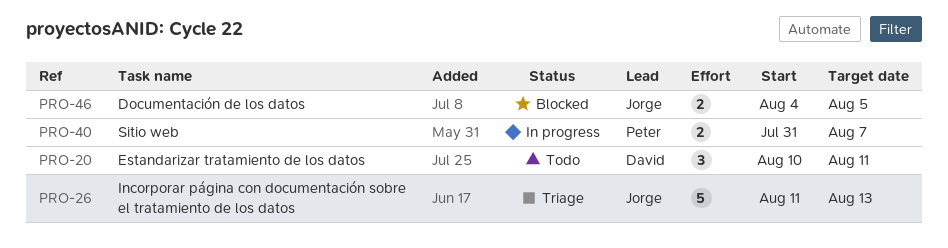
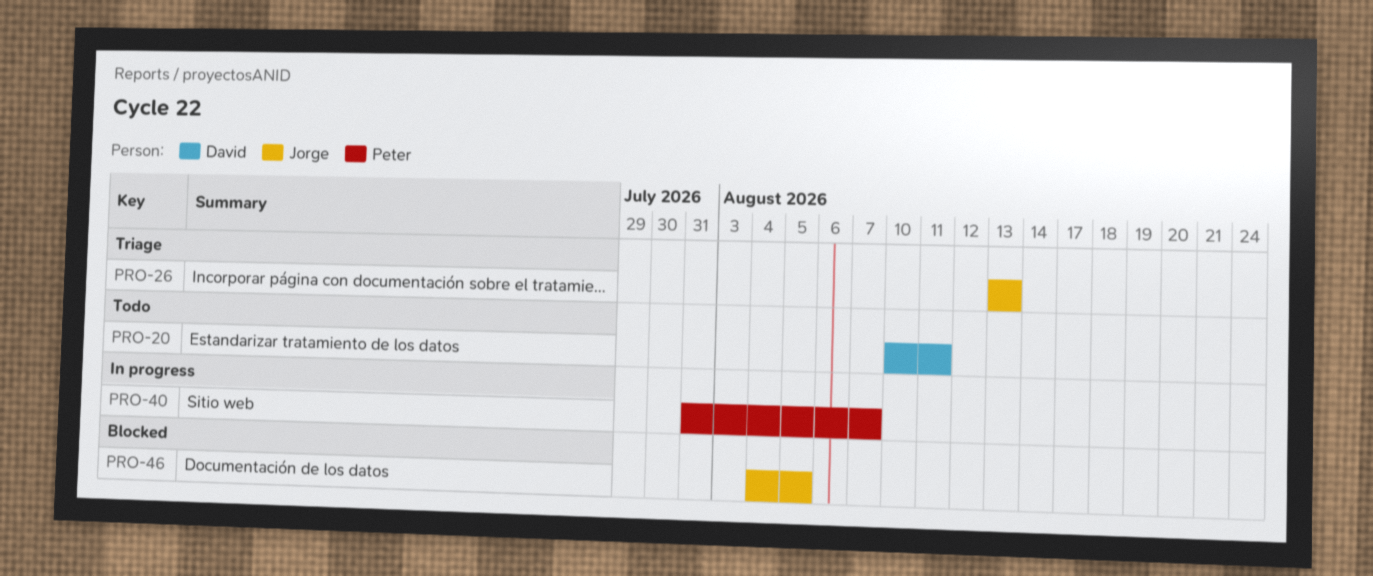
PRO-26, start: Aug 11 -> Aug 13

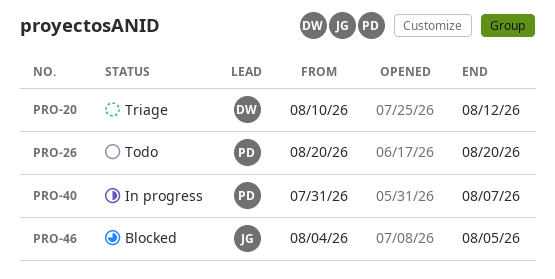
PRO-20, status: Todo -> Triage
PRO-20, due: Aug 11 -> Aug 12
PRO-26, status: Triage -> Todo
PRO-26, owner: Jorge -> Peter
PRO-26, start: Aug 13 -> Aug 20
PRO-26, due: Aug 13 -> Aug 20

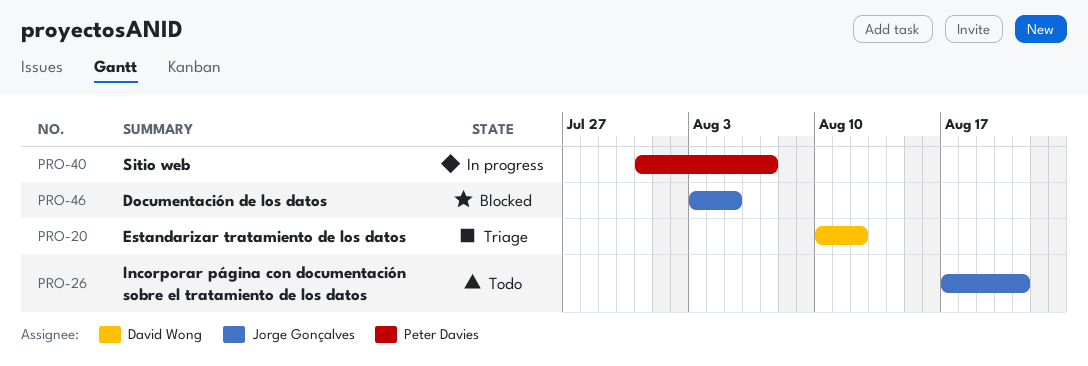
PRO-26, owner: Peter Davies -> Jorge Gonçalves
PRO-26, start: Aug 20 -> Aug 17
PRO-26, due: Aug 20 -> Aug 21
PRO-46, start: Aug 4 -> Aug 3

